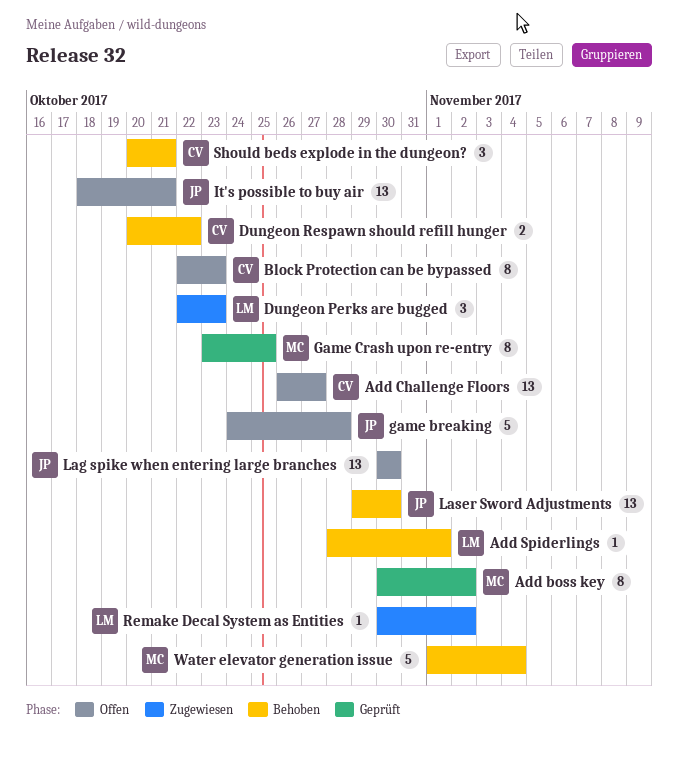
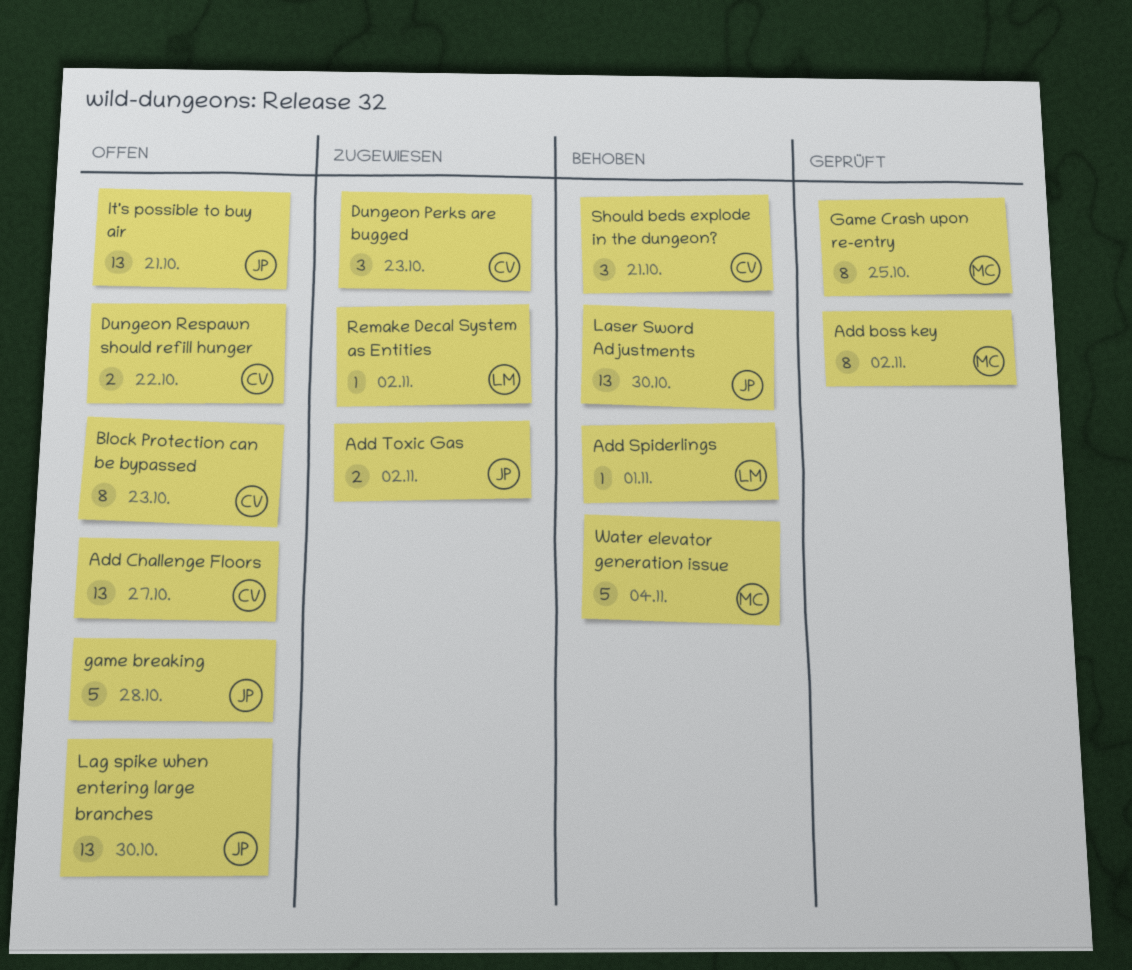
Add Toxic Gas: none -> present
Dungeon Perks are bugged, owner: LM -> CV
Dungeon Respawn should refill hunger, status: Behoben -> Offen

